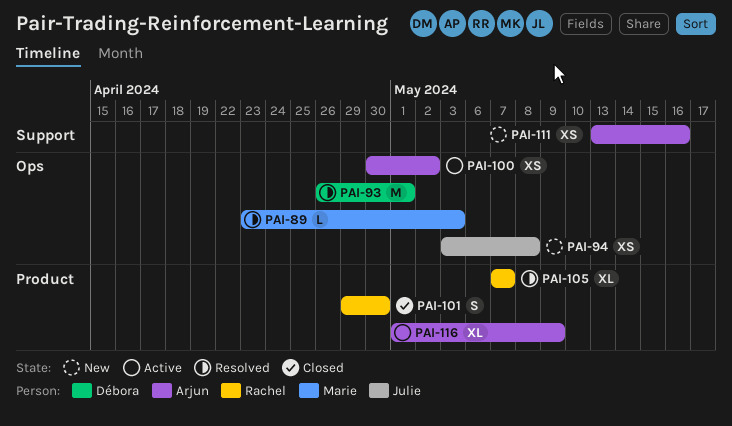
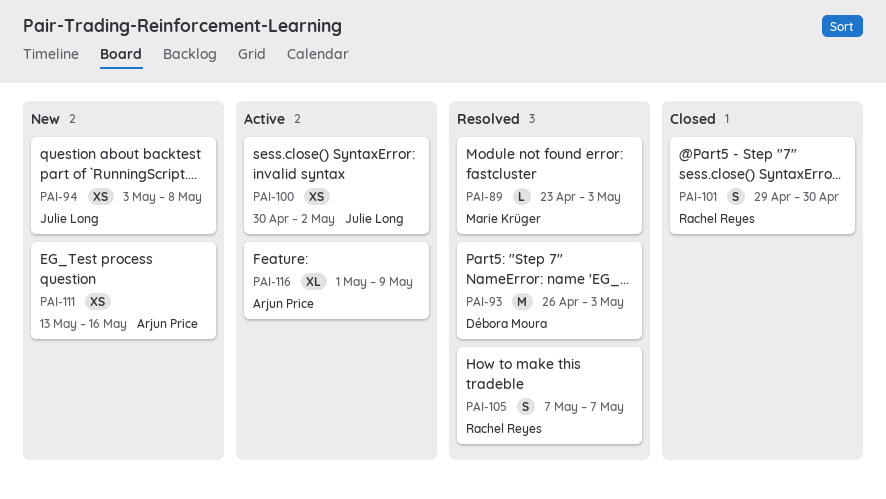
PAI-93, due: May 1 -> May 3
PAI-100, owner: Arjun Price -> Julie Long
PAI-105, estimate: XL -> S

